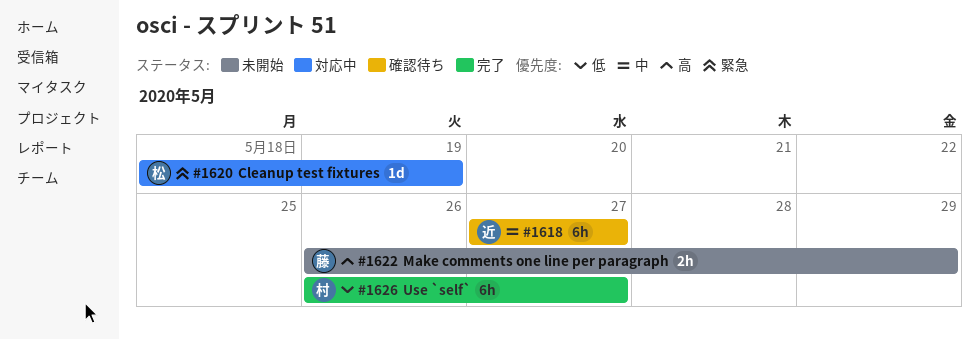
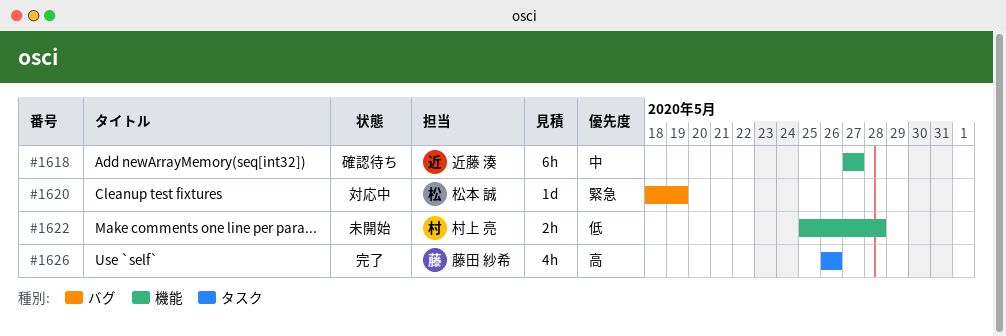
#1622, owner: 藤田 紗希 -> 村上 亮
#1622, priority: 高 -> 低
#1622, start: May 26 -> May 25
#1622, due: May 29 -> May 28
#1626, owner: 村上 亮 -> 藤田 紗希
#1626, priority: 低 -> 高
#1626, estimate: 6h -> 4h
#1626, due: May 27 -> May 26

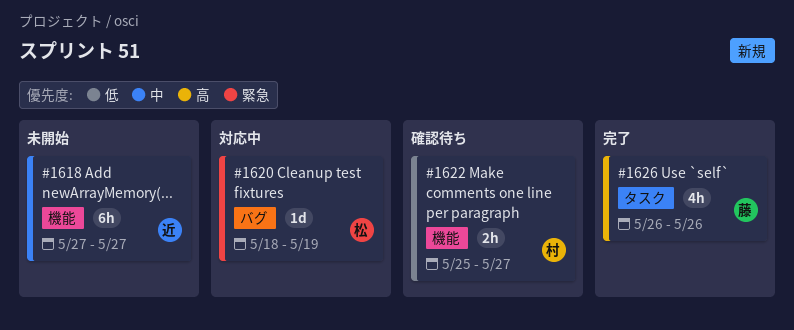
#1618, status: 確認待ち -> 未開始
#1622, status: 未開始 -> 確認待ち
#1622, due: May 28 -> May 27

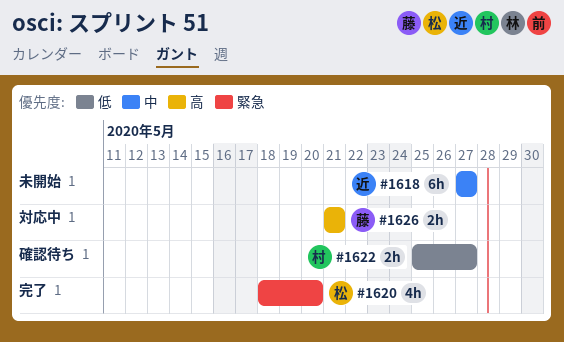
#1620, status: 対応中 -> 完了
#1620, estimate: 1d -> 4h
#1620, due: May 19 -> May 20
#1626, status: 完了 -> 対応中
#1626, estimate: 4h -> 2h
#1626, start: May 26 -> May 21
#1626, due: May 26 -> May 21

